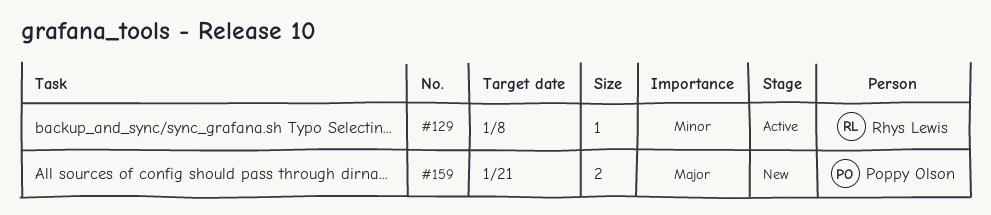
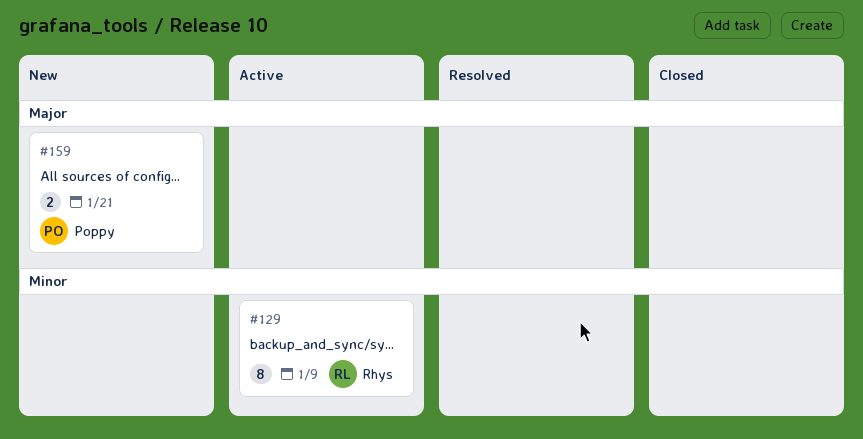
#129, estimate: 1 -> 8
#129, due: Jan 8 -> Jan 9

